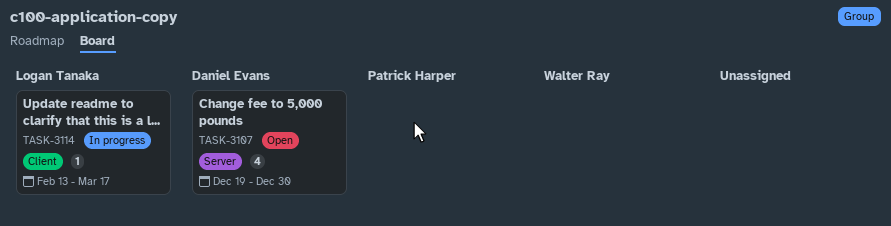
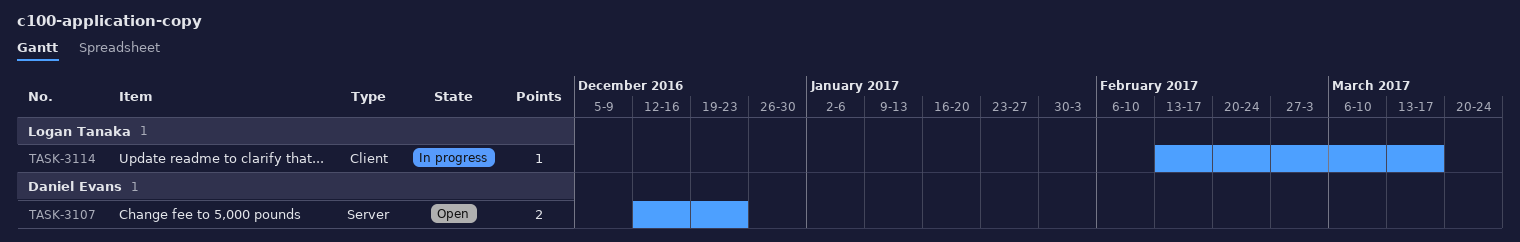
TASK-3107, estimate: 4 -> 2
TASK-3107, start: Dec 19 -> Dec 12
TASK-3107, due: Dec 30 -> Dec 23

